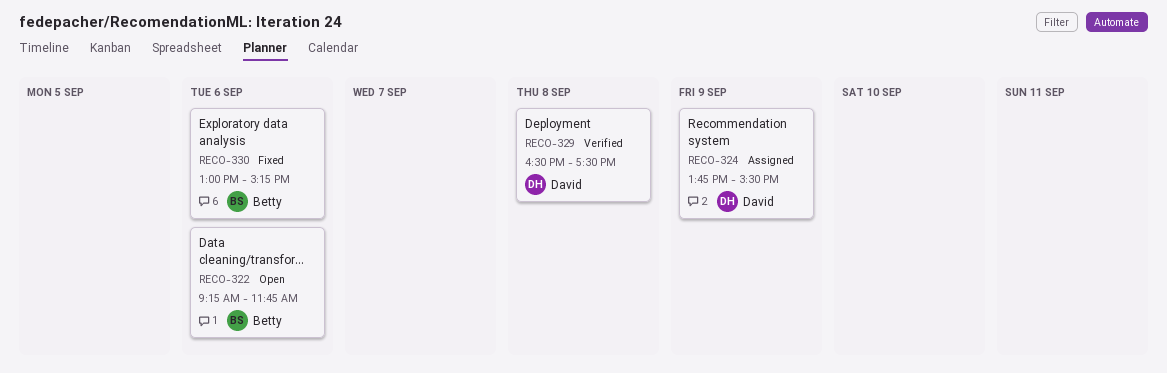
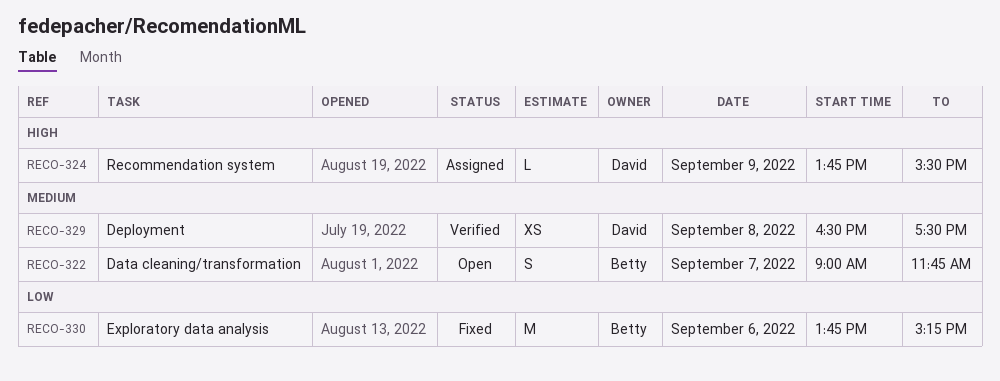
RECO-322, day: Sep 6 -> Sep 7
RECO-322, begins: 09:15 -> 09:00
RECO-330, begins: 13:00 -> 13:45

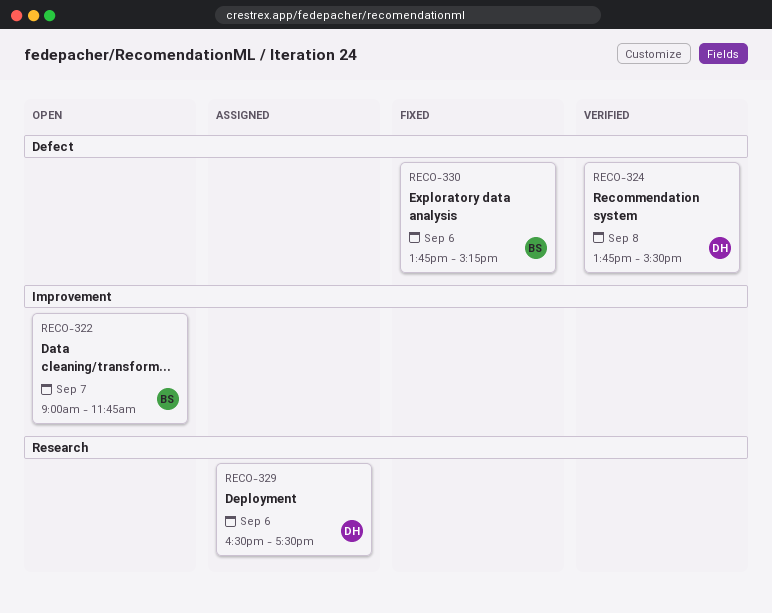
RECO-324, status: Assigned -> Verified
RECO-324, day: Sep 9 -> Sep 8
RECO-329, status: Verified -> Assigned
RECO-329, day: Sep 8 -> Sep 6

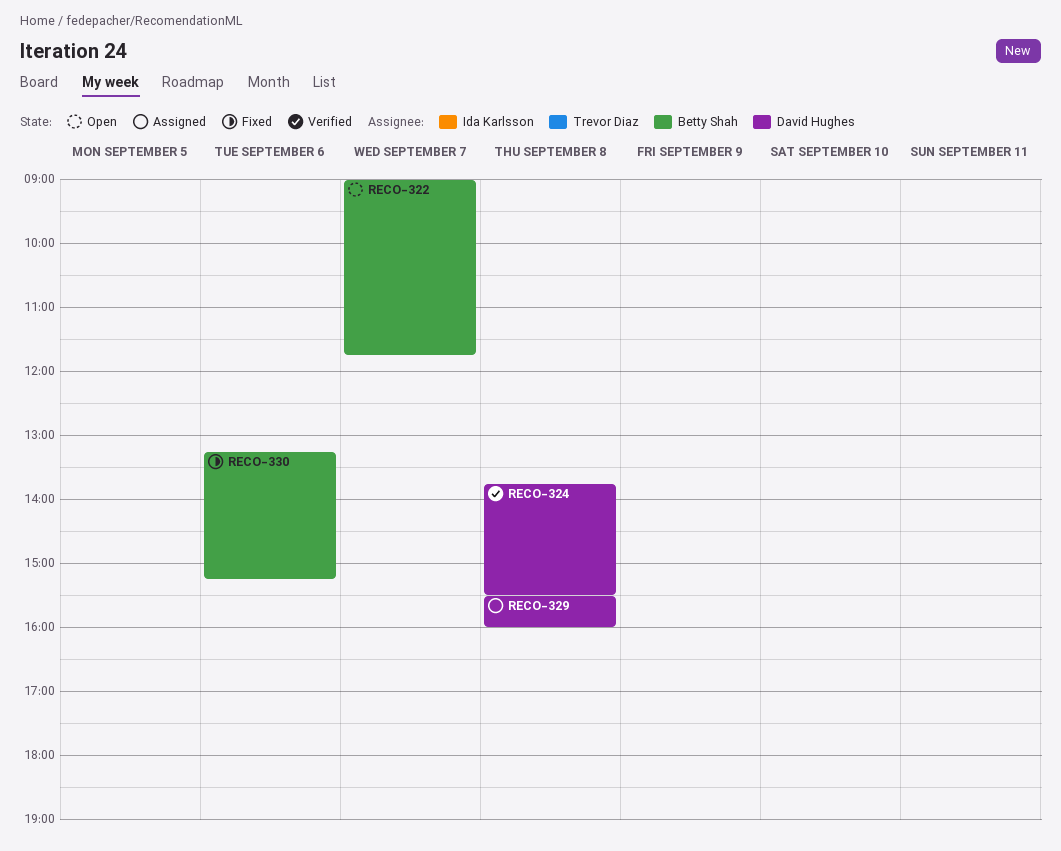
RECO-329, day: Sep 6 -> Sep 8
RECO-329, begins: 16:30 -> 15:30
RECO-329, ends: 17:30 -> 16:00
RECO-330, begins: 13:45 -> 13:15

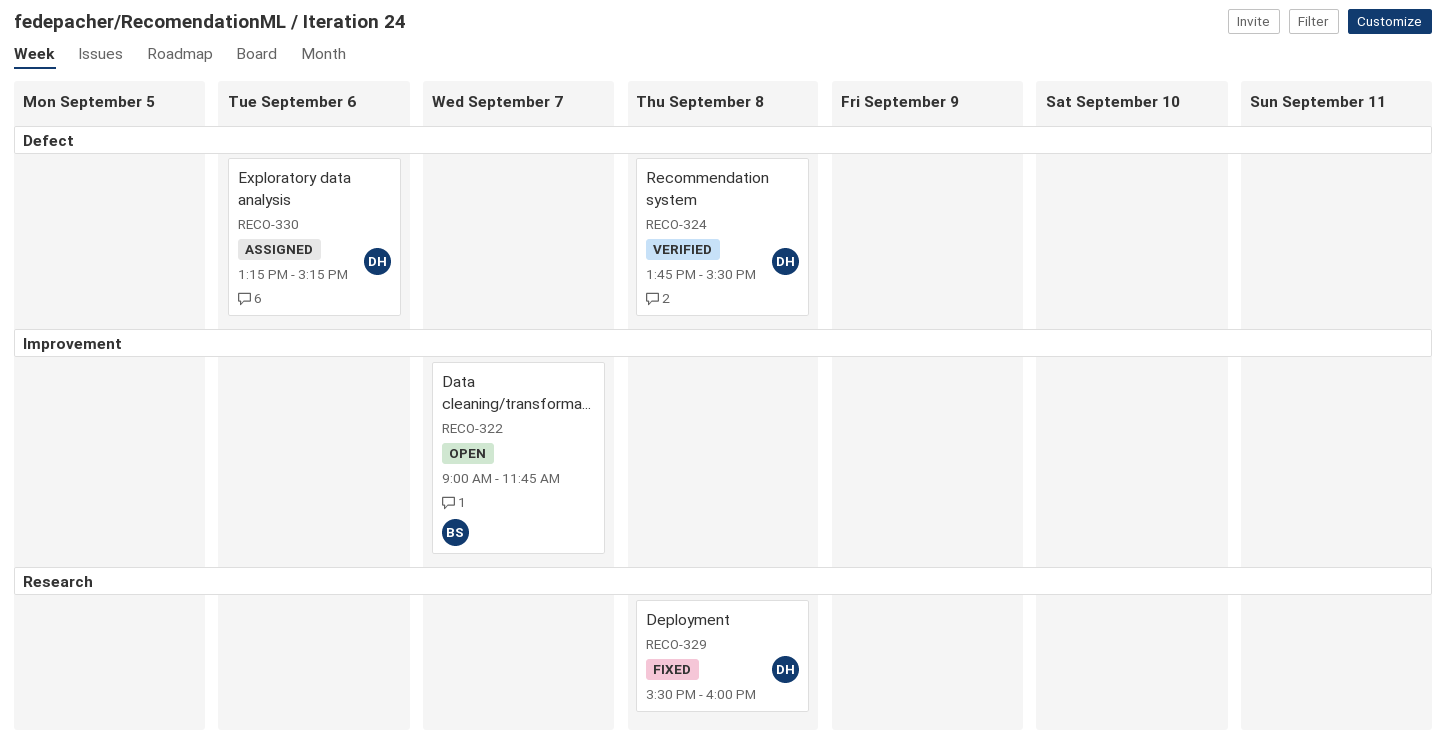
RECO-329, status: Assigned -> Fixed
RECO-330, status: Fixed -> Assigned
RECO-330, owner: Betty Shah -> David Hughes

